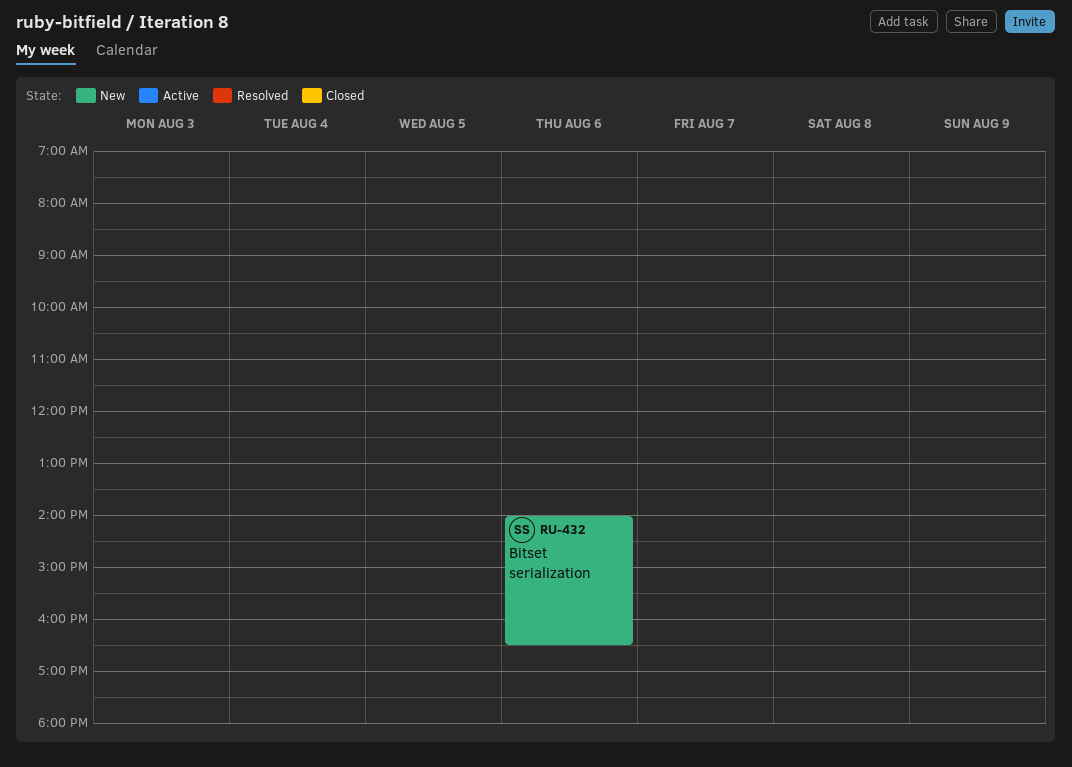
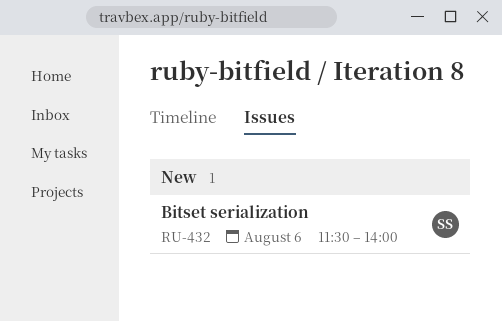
RU-432, begins: 14:00 -> 11:30
RU-432, ends: 16:30 -> 14:00

